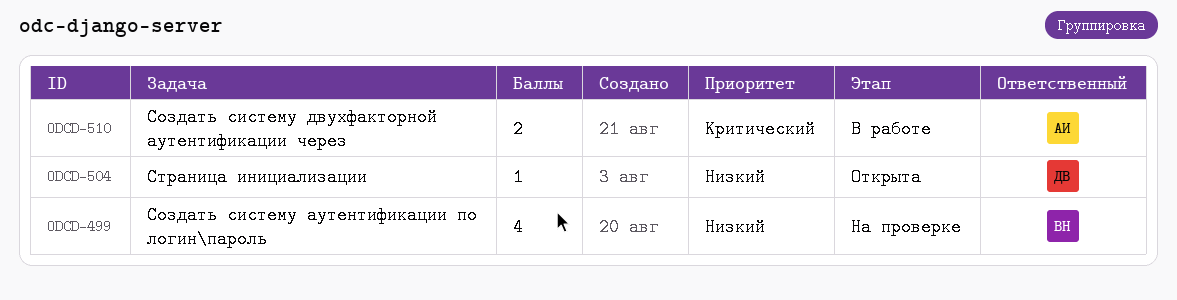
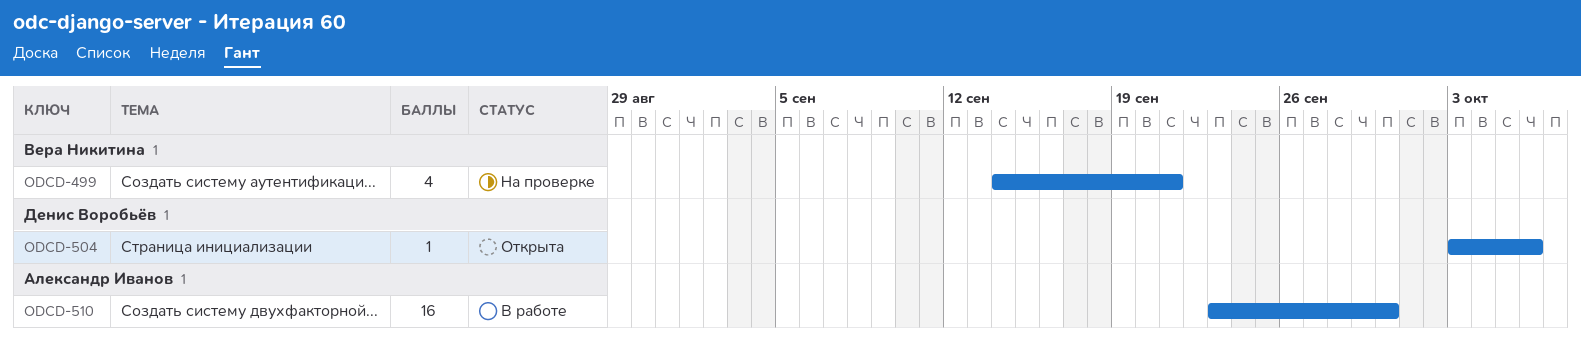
ODCD-510, estimate: 2 -> 16

